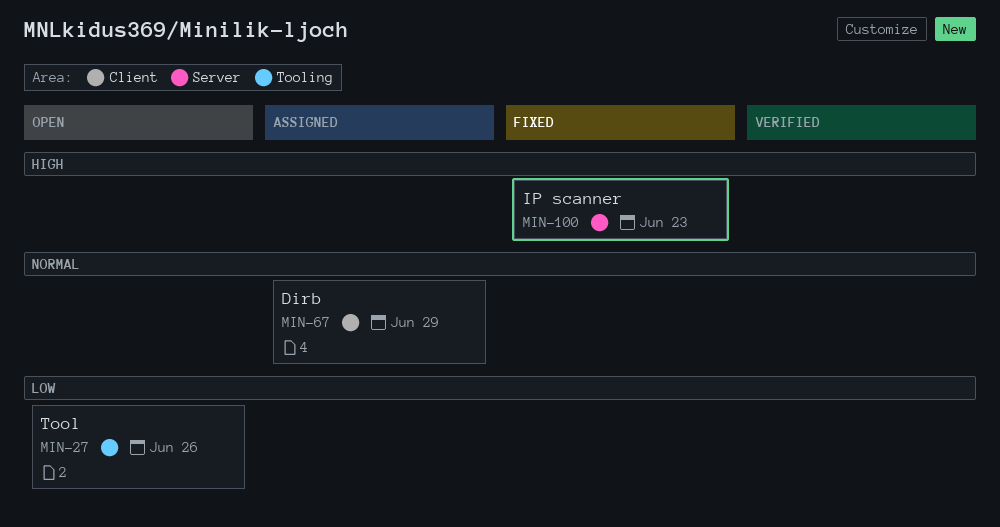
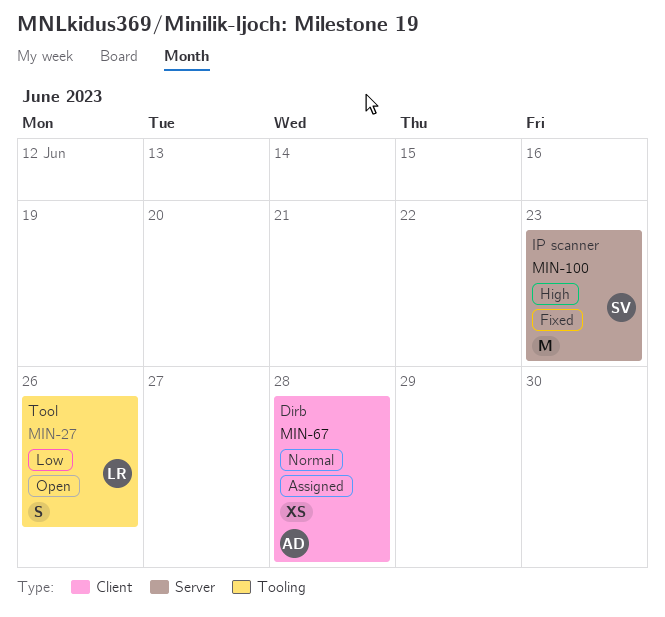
MIN-67, due: Jun 29 -> Jun 28

